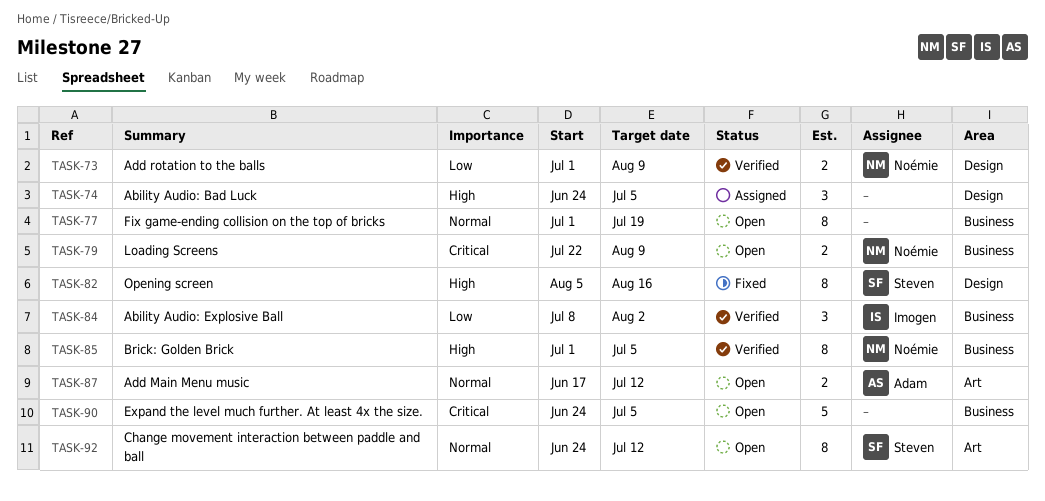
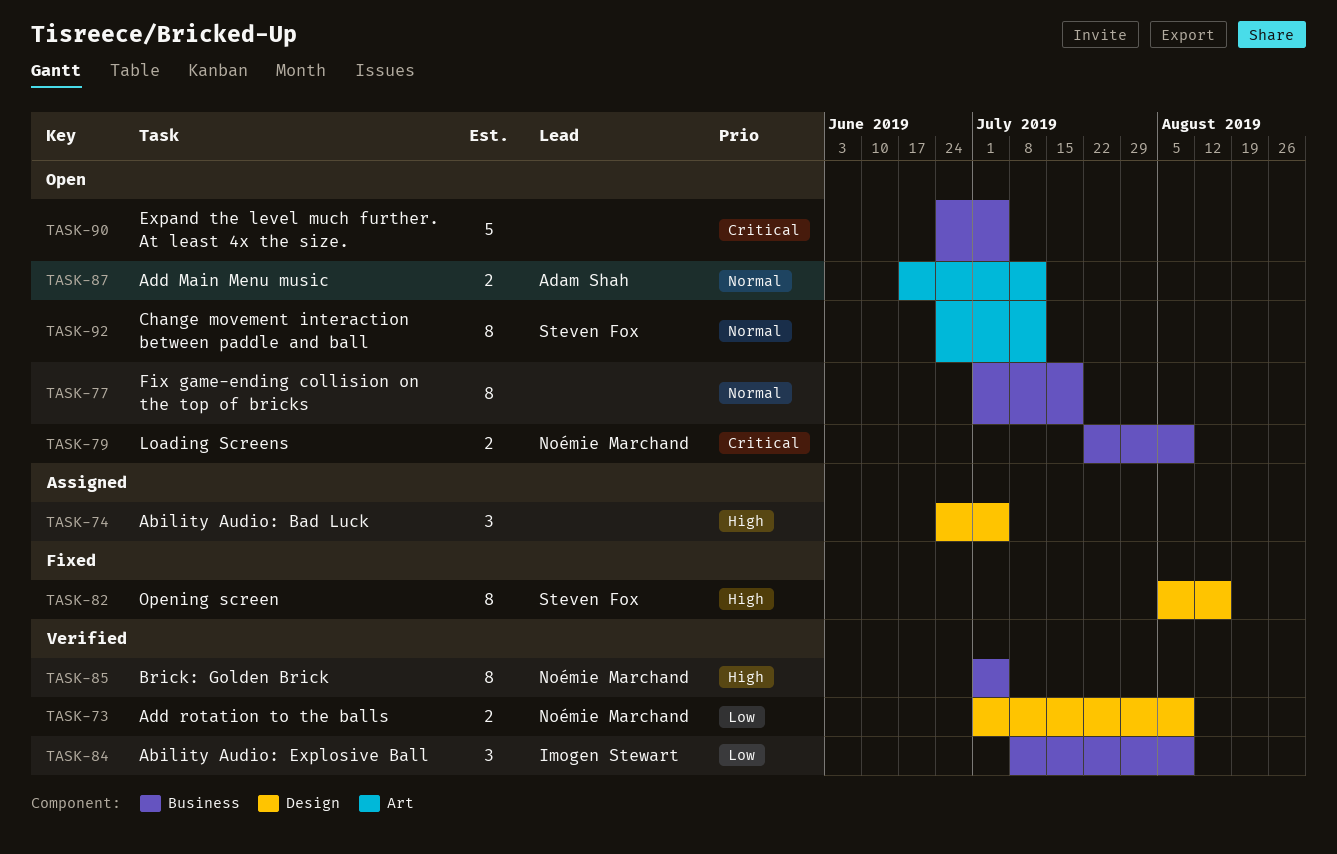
TASK-84, due: Aug 2 -> Aug 9

